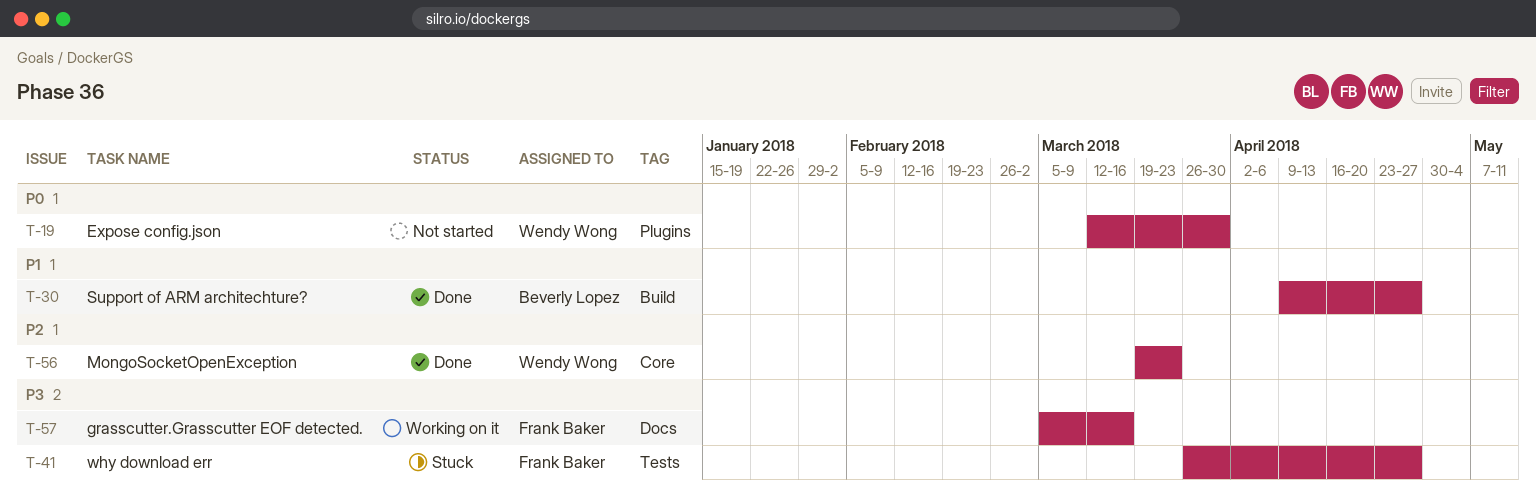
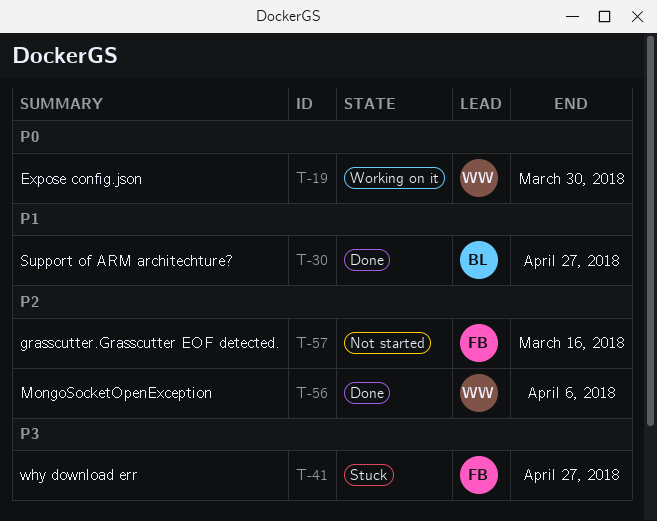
T-19, status: Not started -> Working on it
T-56, due: Mar 23 -> Apr 6
T-57, status: Working on it -> Not started
T-57, priority: P3 -> P2

